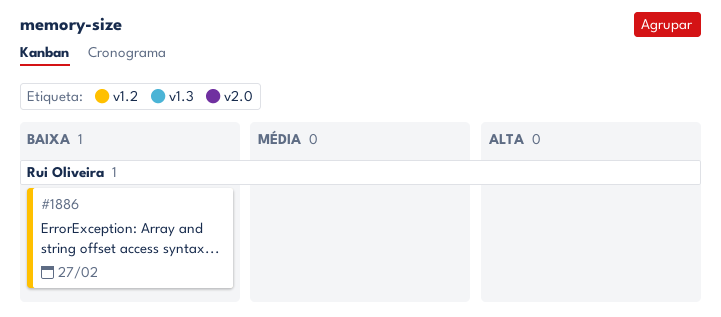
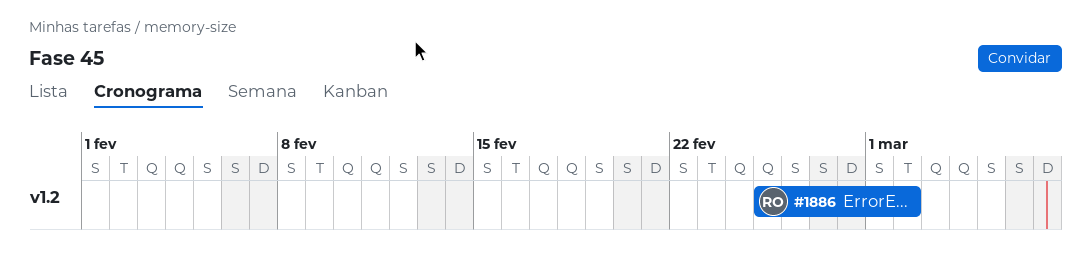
#1886, due: Feb 27 -> Mar 2

